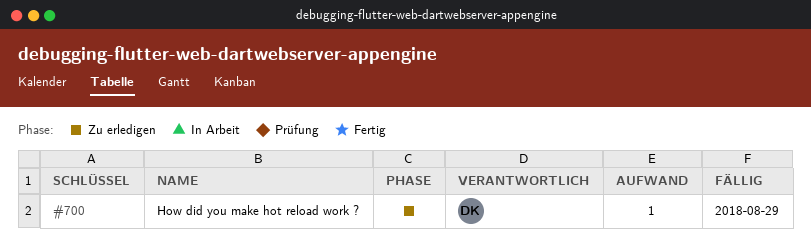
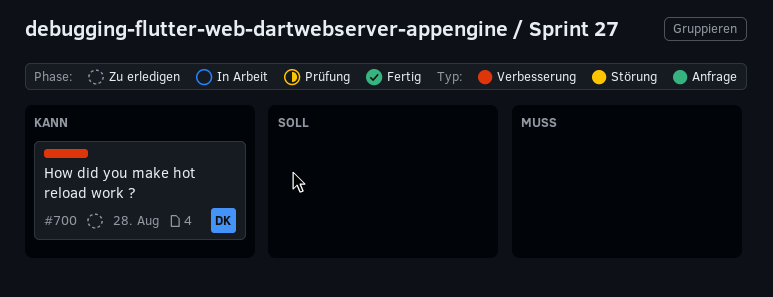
#700, due: Aug 29 -> Aug 28

